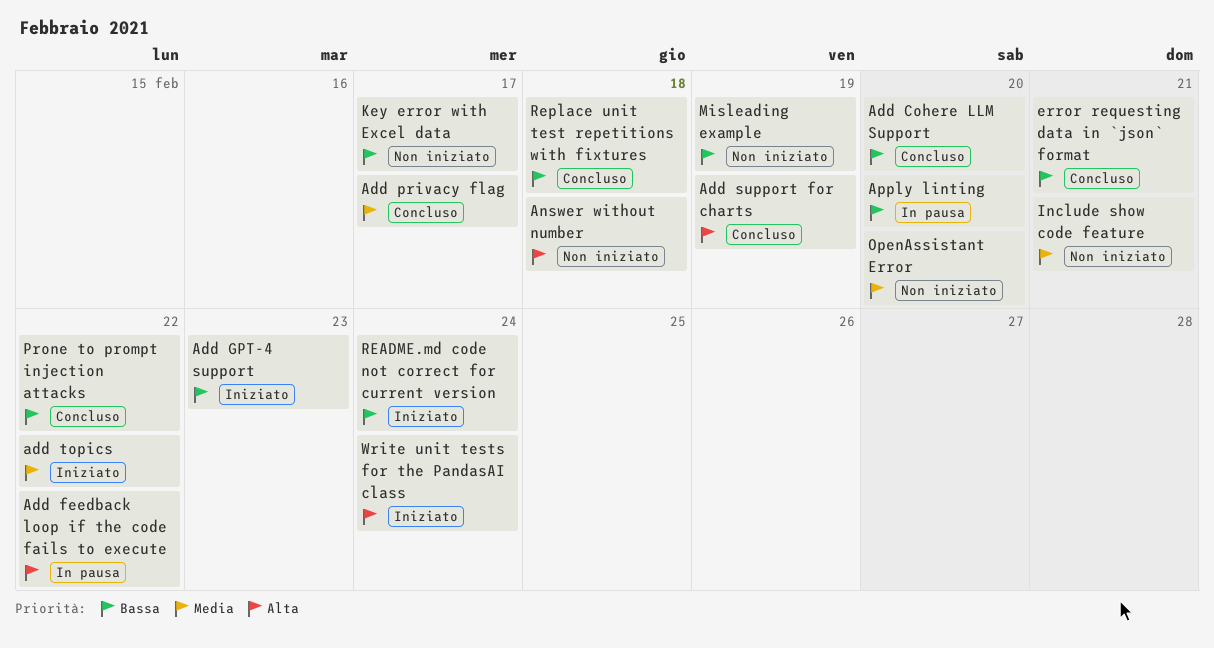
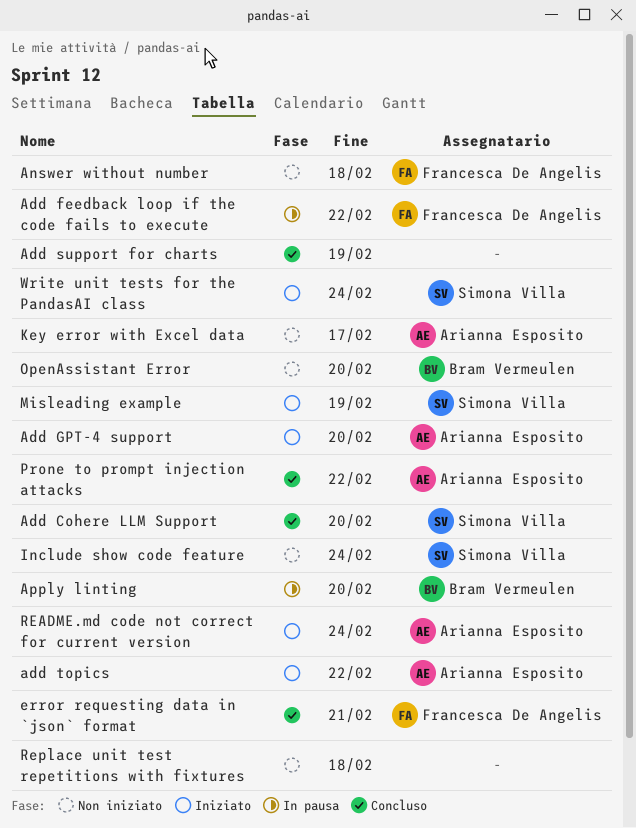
Add GPT-4 support, due: Feb 23 -> Feb 20
Add privacy flag: present -> none
Include show code feature, due: Feb 21 -> Feb 24
Misleading example, status: Non iniziato -> Iniziato
Replace unit test repetitions with fixtures, status: Concluso -> Non iniziato

